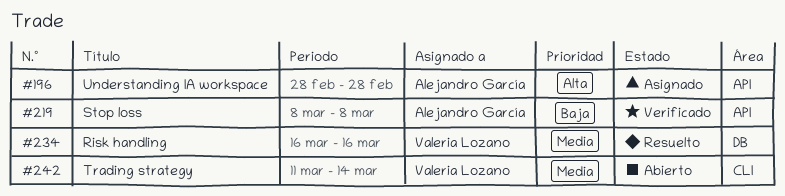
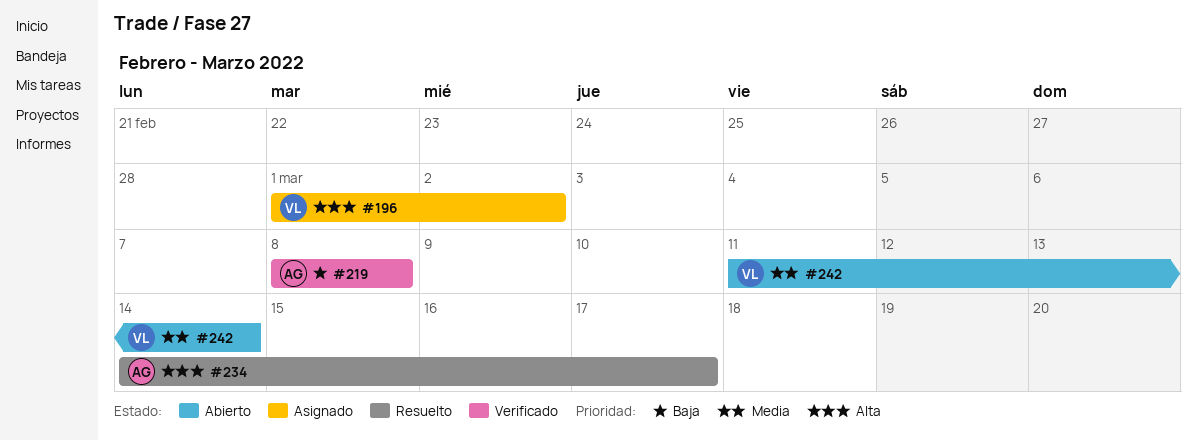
#196, owner: Alejandro García -> Valeria Lozano
#196, start: Feb 28 -> Mar 1
#196, due: Feb 28 -> Mar 2
#234, owner: Valeria Lozano -> Alejandro García
#234, priority: Media -> Alta
#234, start: Mar 16 -> Mar 14
#234, due: Mar 16 -> Mar 17

